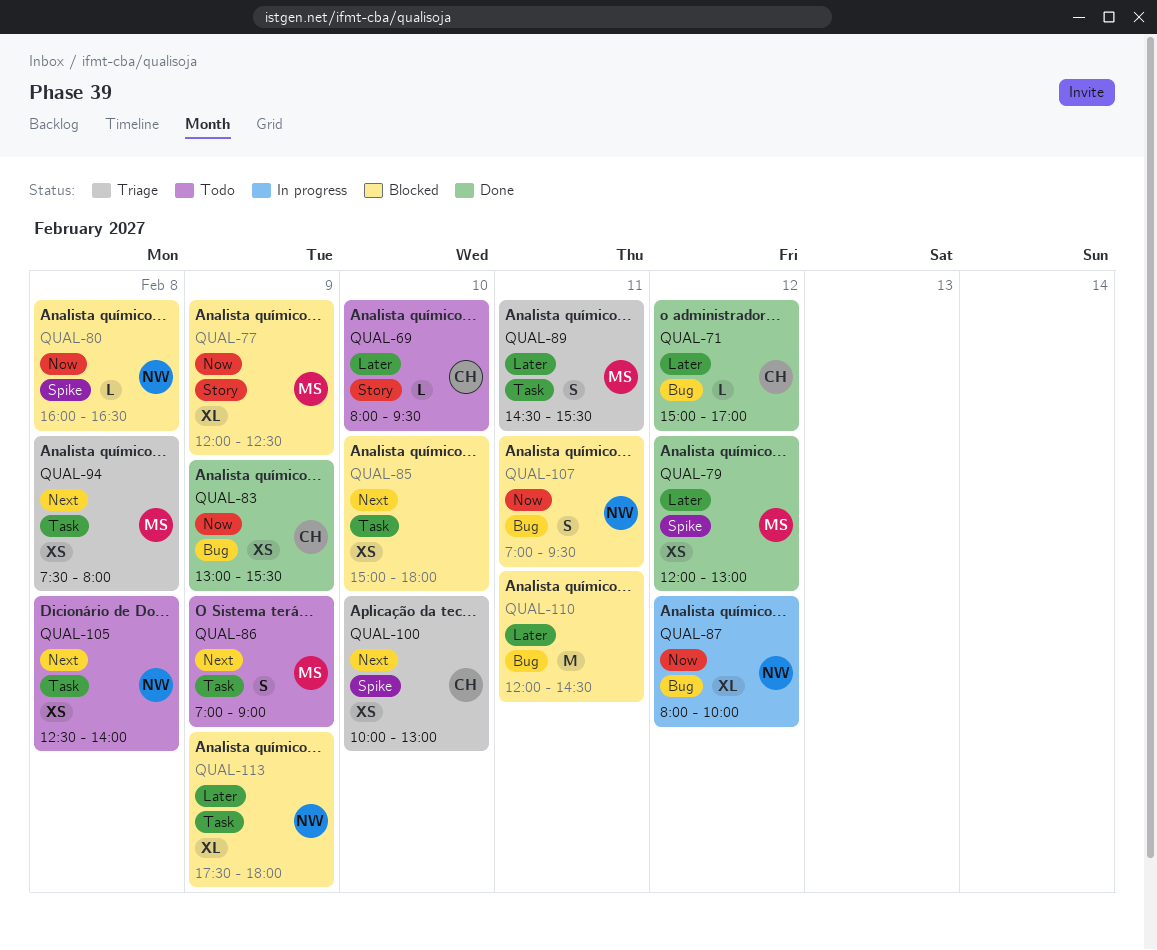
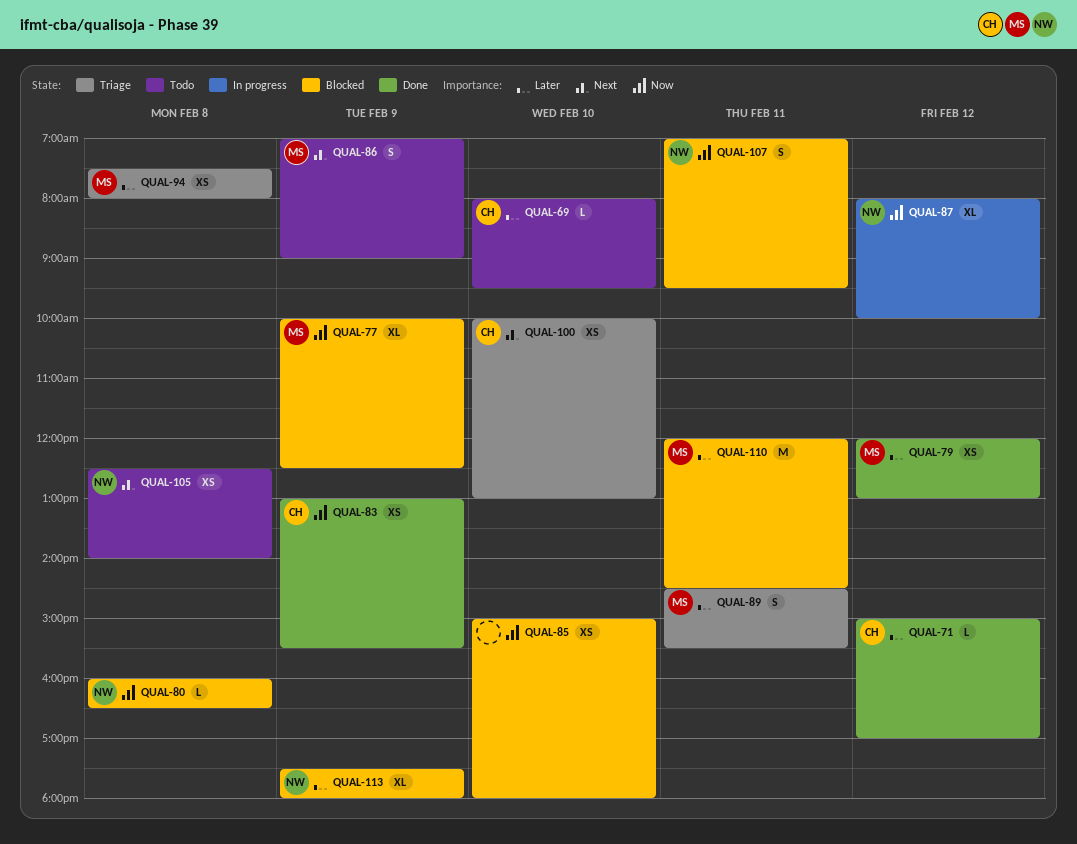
QUAL-77, begins: 12:00 -> 10:00
QUAL-85, priority: Next -> Now
QUAL-94, priority: Next -> Later
QUAL-110, owner: none -> MS

